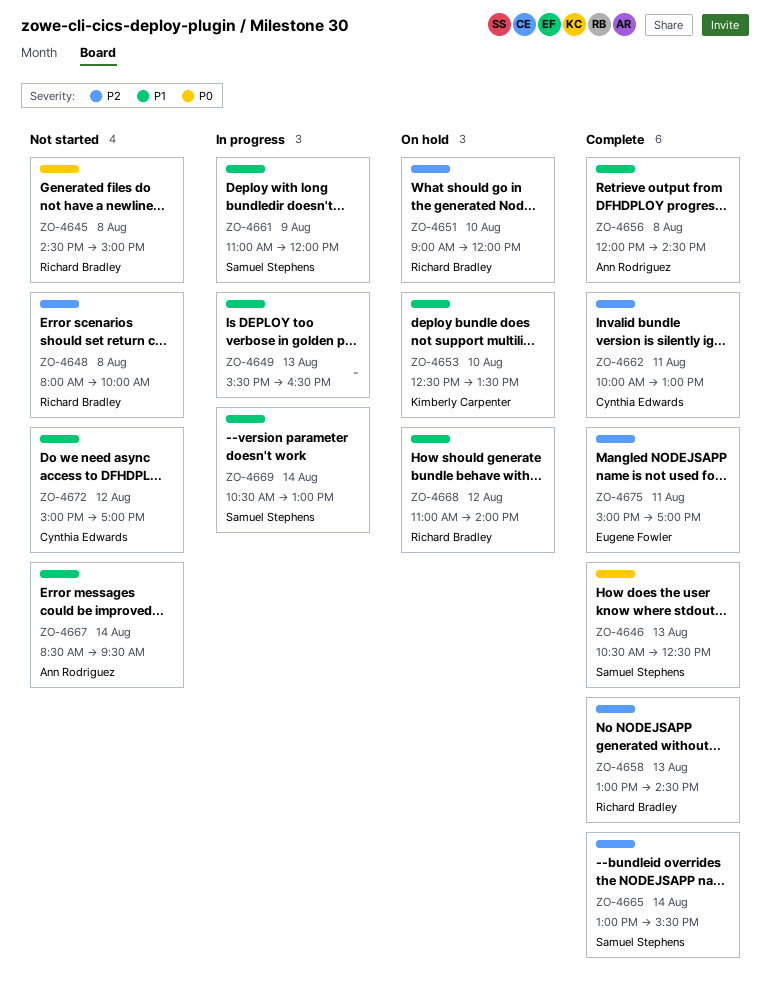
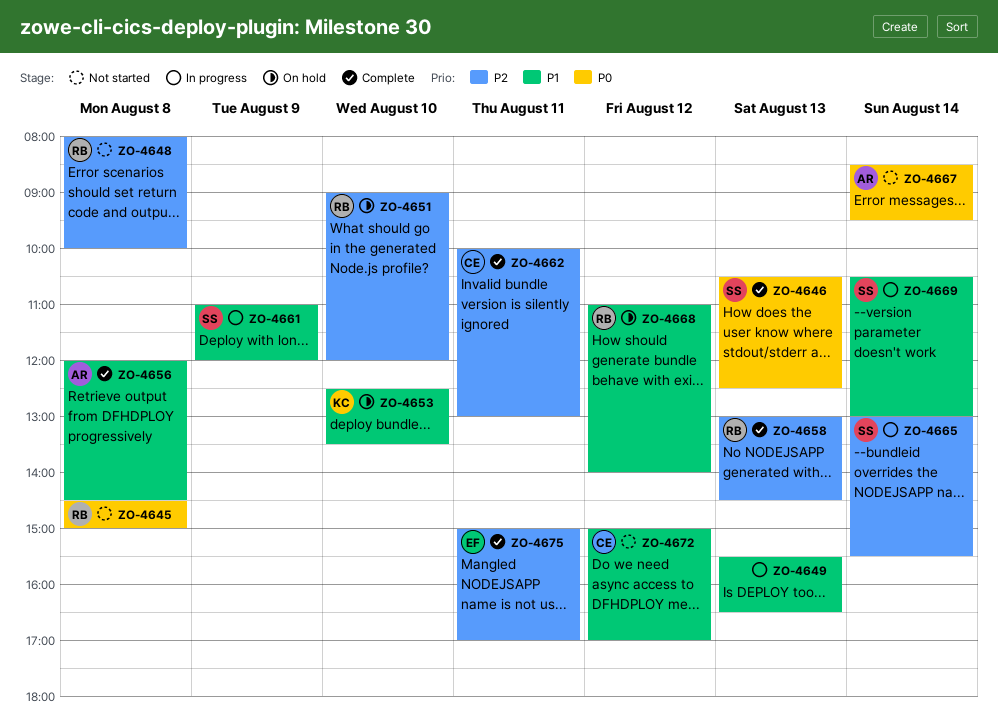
ZO-4665, status: Complete -> In progress
ZO-4667, priority: P1 -> P0

